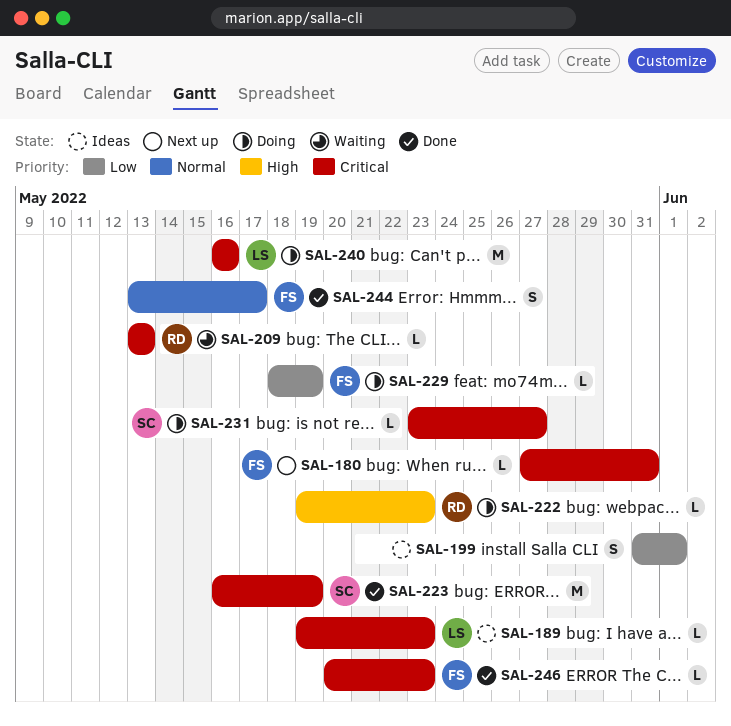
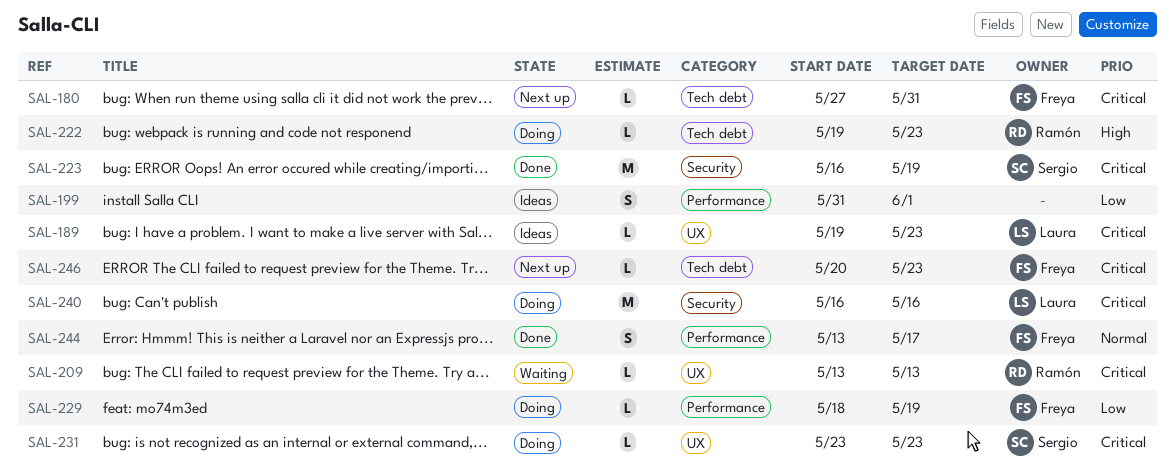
SAL-231, due: May 27 -> May 23
SAL-246, status: Done -> Next up

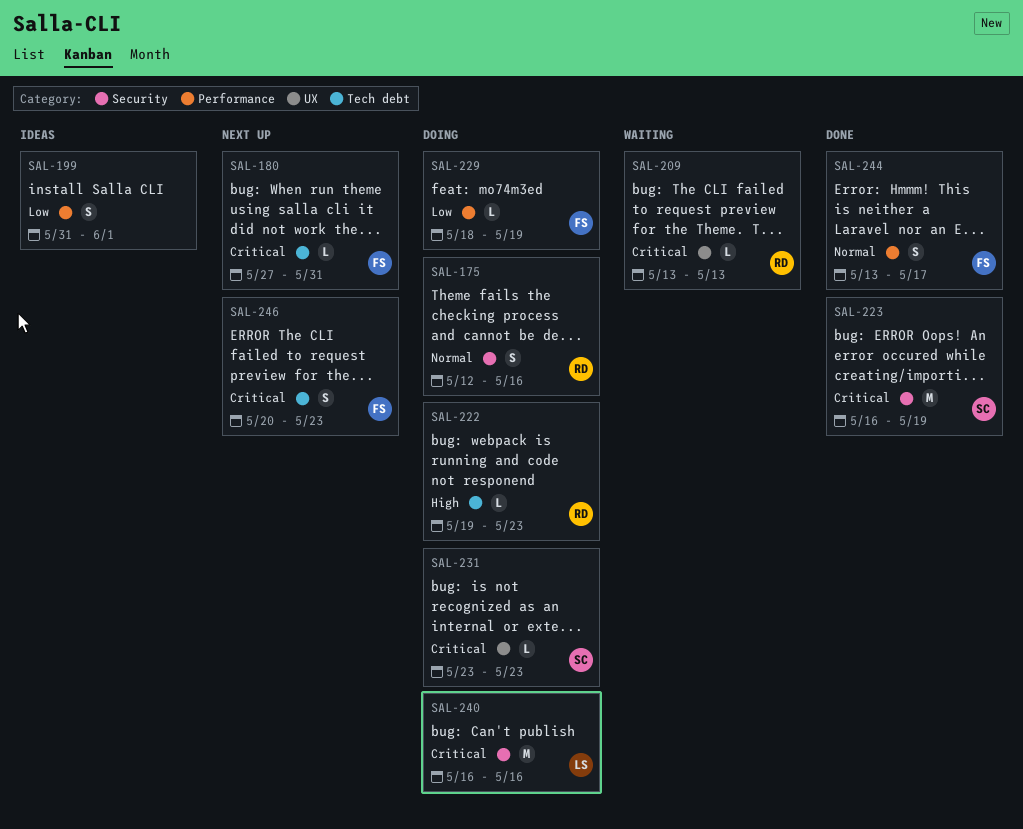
SAL-175: none -> present
SAL-189: present -> none
SAL-246, estimate: L -> S

